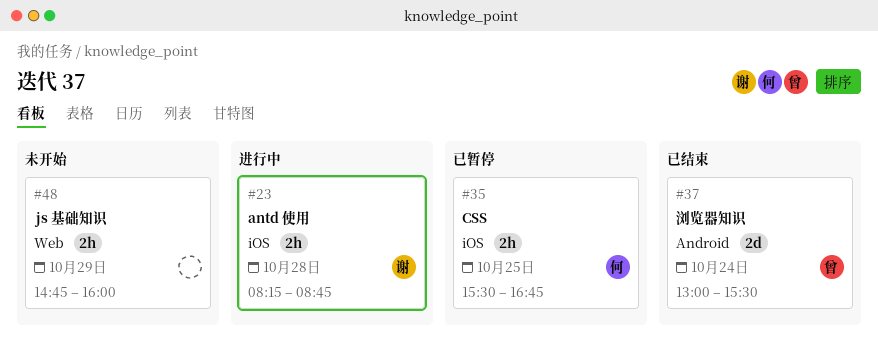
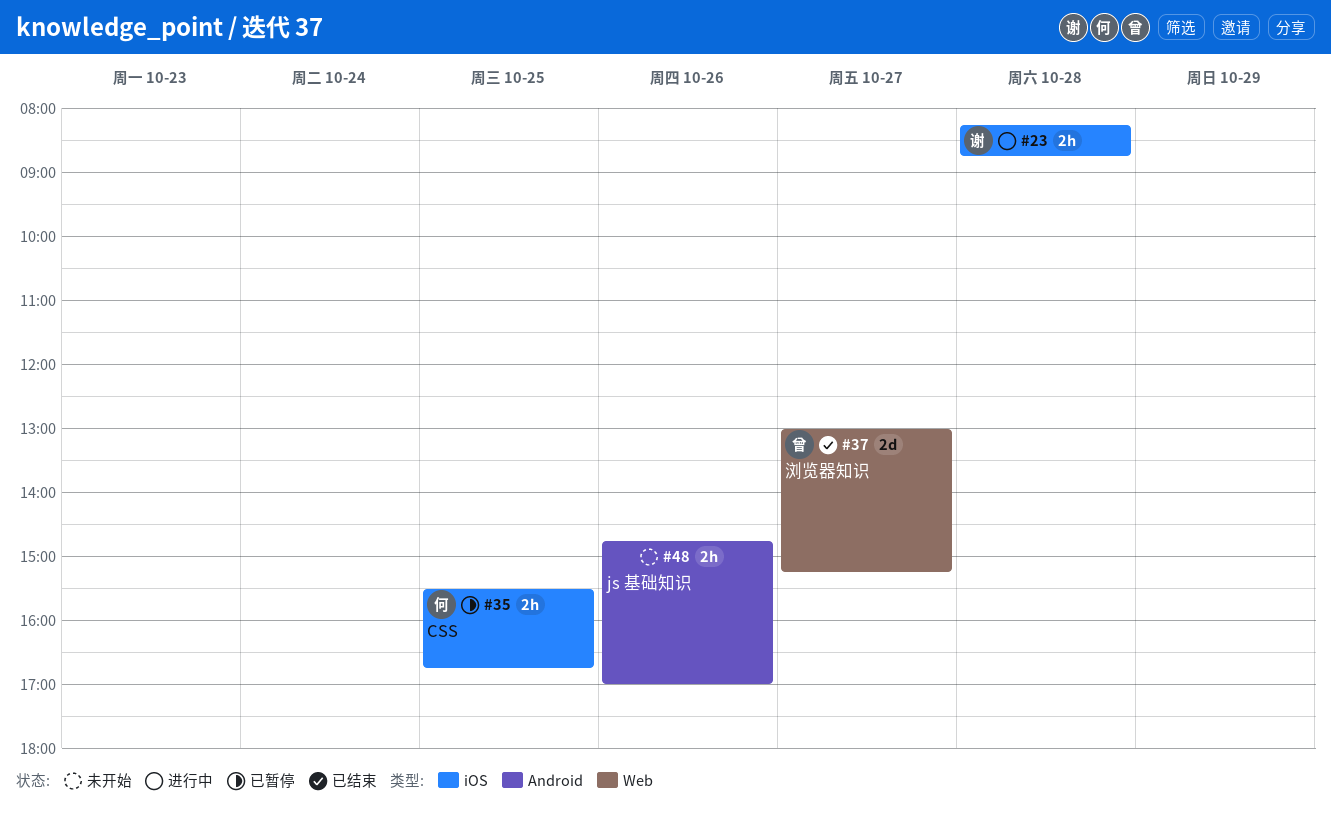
#37, label: Android -> Web
#37, day: Oct 24 -> Oct 27
#37, ends: 15:30 -> 15:15
#48, label: Web -> Android
#48, day: Oct 29 -> Oct 26
#48, ends: 16:00 -> 17:00

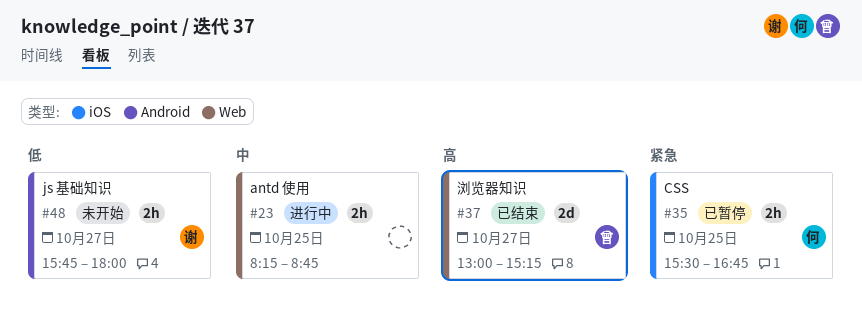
#23, owner: 谢 -> none
#23, label: iOS -> Web
#23, day: Oct 28 -> Oct 25
#48, owner: none -> 谢
#48, day: Oct 26 -> Oct 27
#48, begins: 14:45 -> 15:45
#48, ends: 17:00 -> 18:00

